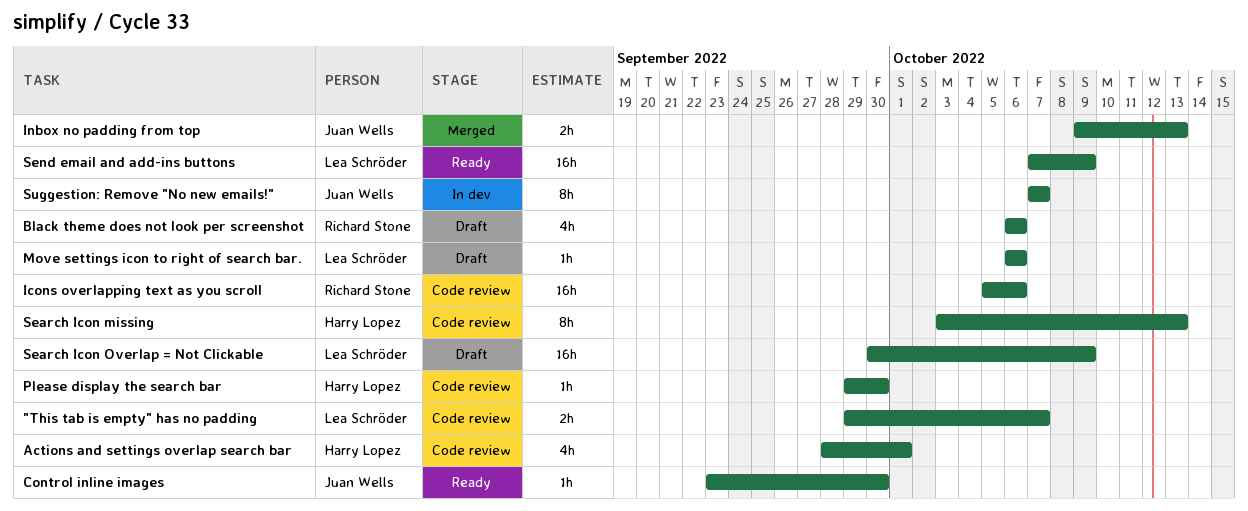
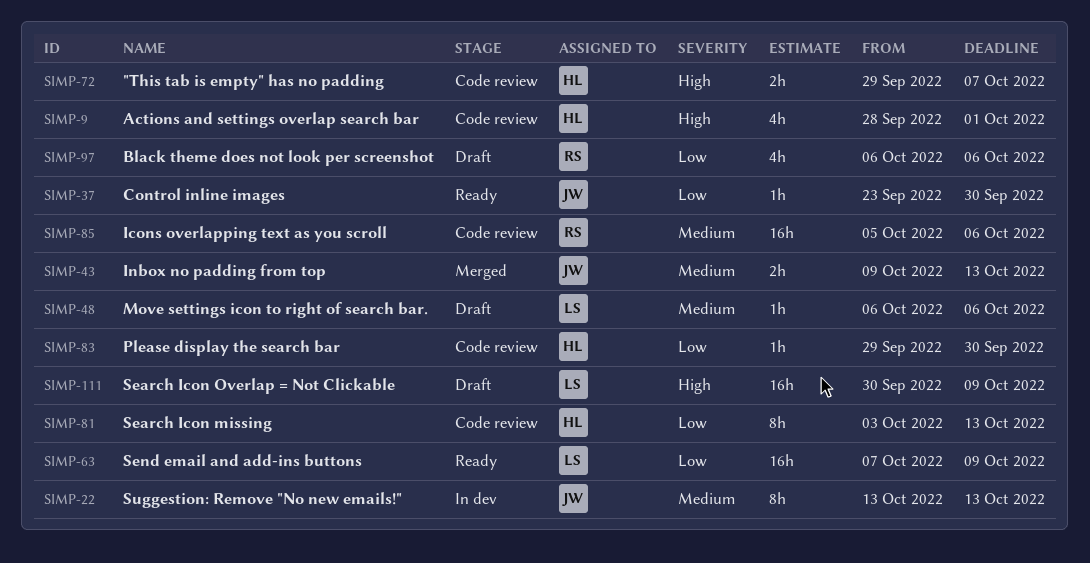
"This tab is empty" has no padding, owner: Lea Schröder -> Harry Lopez
Suggestion: Remove "No new emails!", start: Oct 7 -> Oct 13
Suggestion: Remove "No new emails!", due: Oct 7 -> Oct 13

